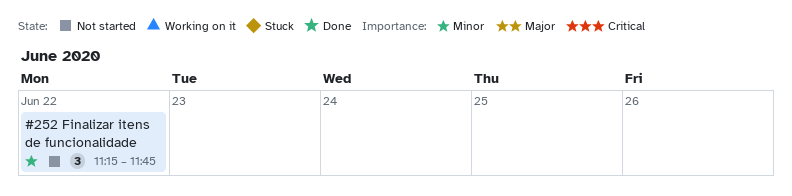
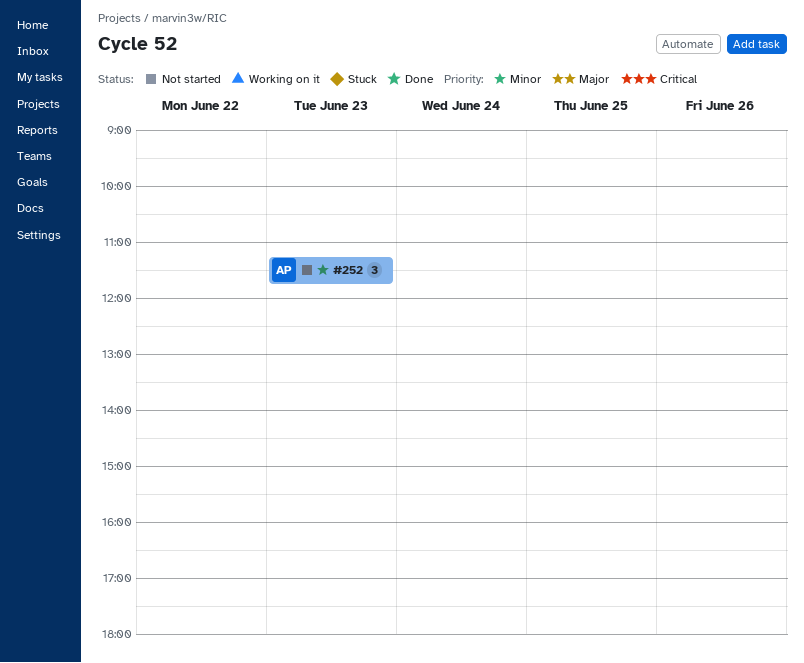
#252, day: Jun 22 -> Jun 23

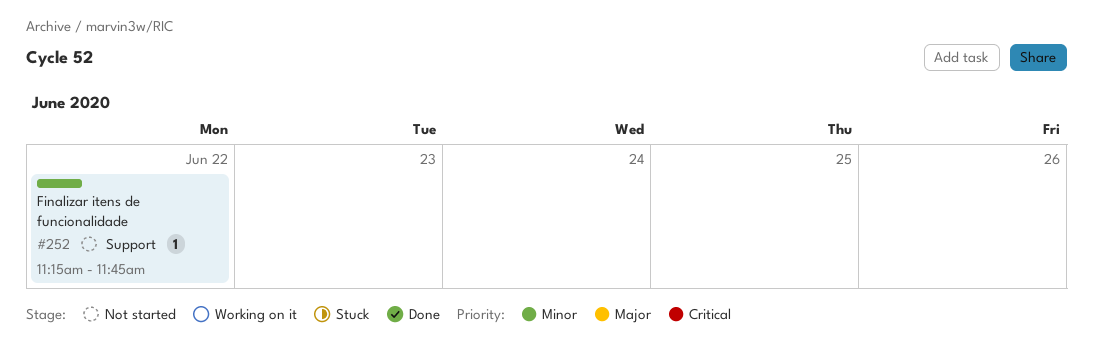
#252, estimate: 3 -> 1
#252, day: Jun 23 -> Jun 22

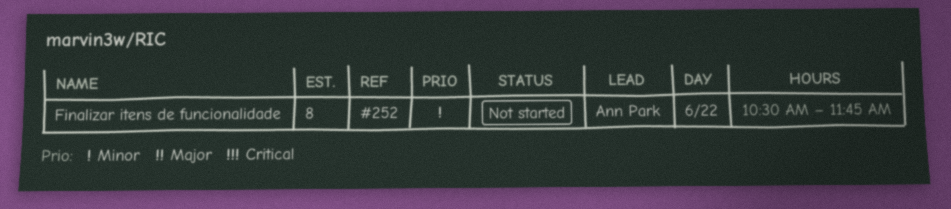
#252, estimate: 1 -> 8
#252, begins: 11:15 -> 10:30

